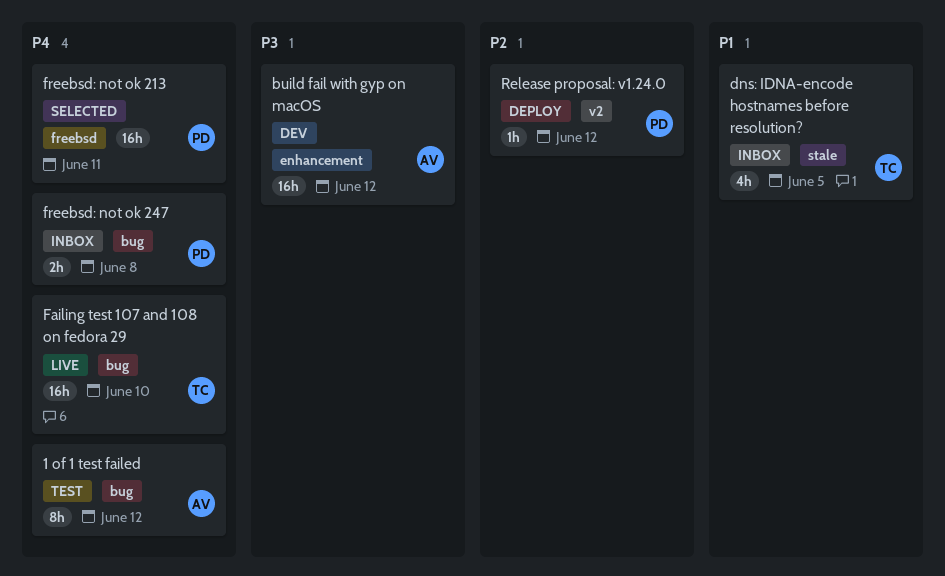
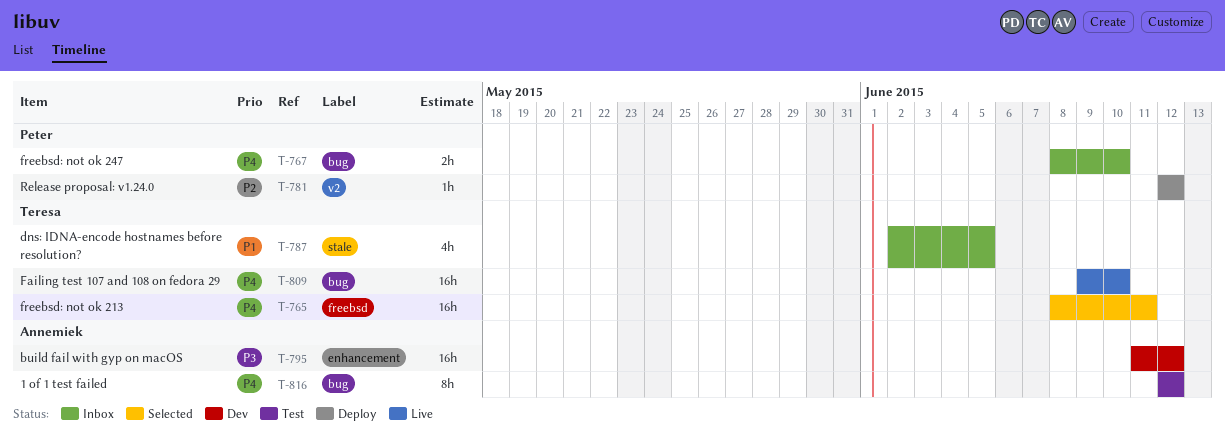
freebsd: not ok 213, owner: Peter -> Teresa
freebsd: not ok 247, due: Jun 8 -> Jun 10

